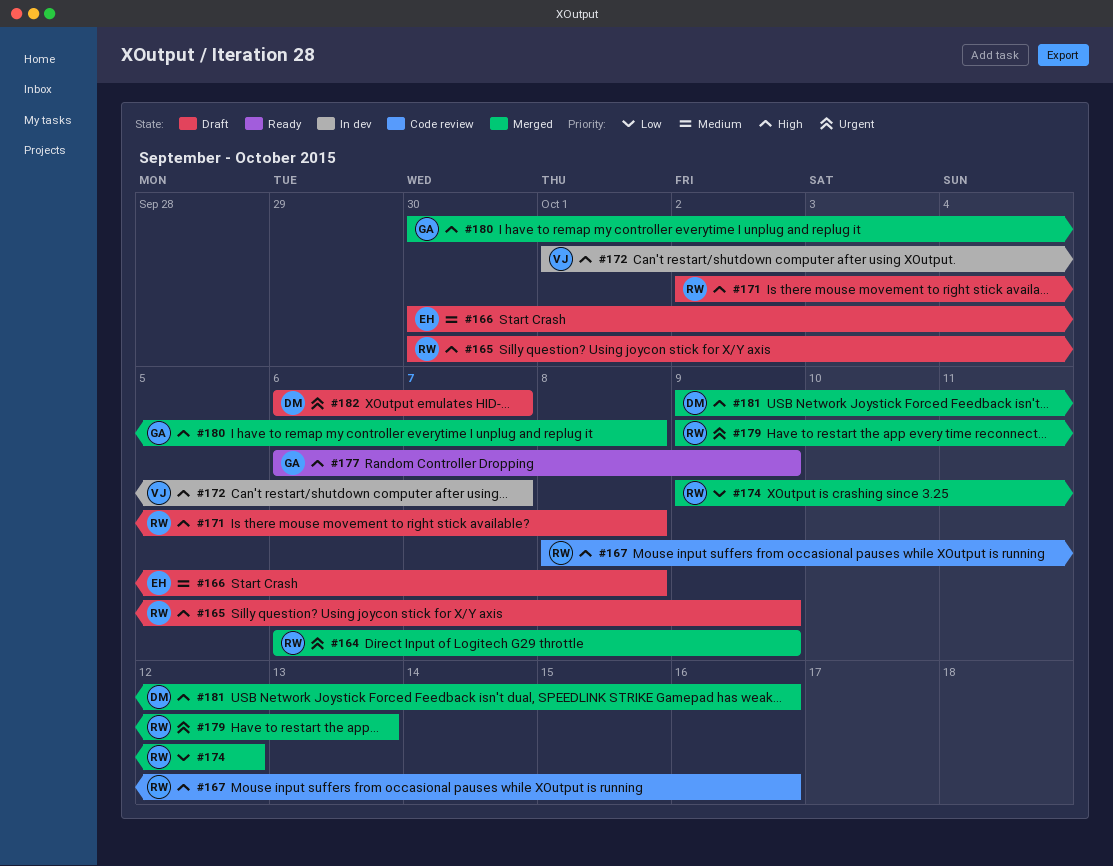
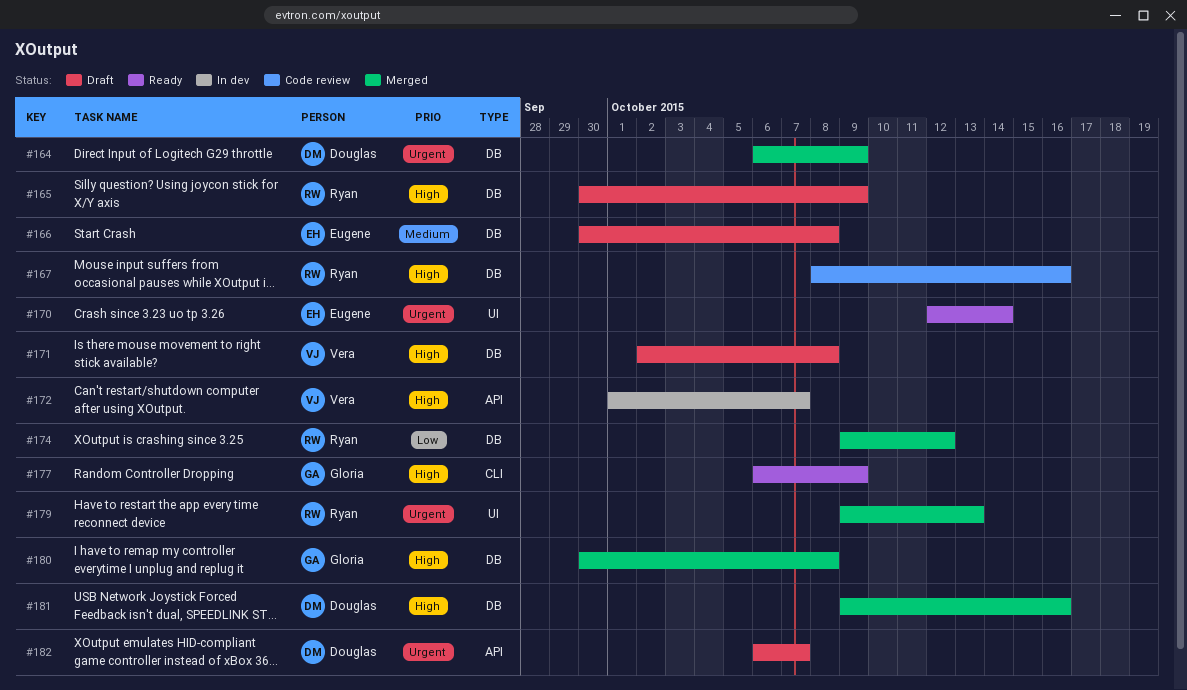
#164, owner: Ryan -> Douglas
#170: none -> present
#171, owner: Ryan -> Vera

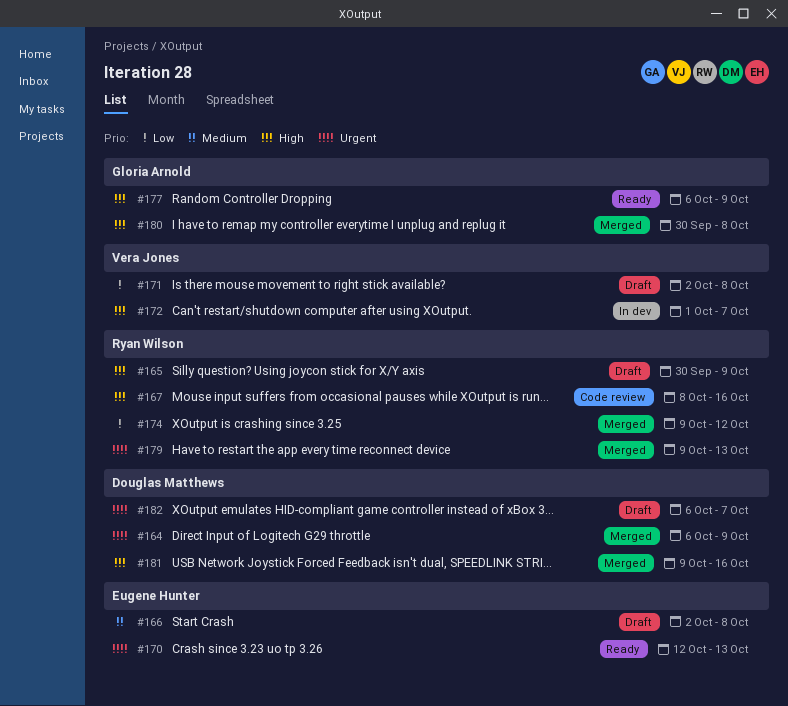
#166, start: Sep 30 -> Oct 2
#170, due: Oct 14 -> Oct 13
#171, priority: High -> Low

